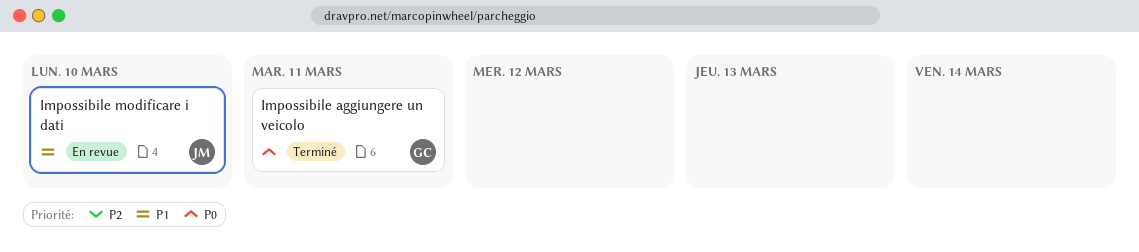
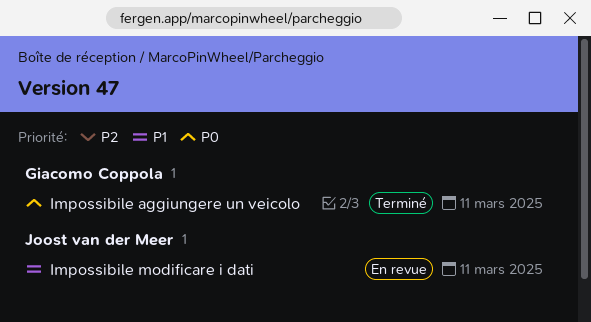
Impossibile modificare i dati, due: Mar 10 -> Mar 11

